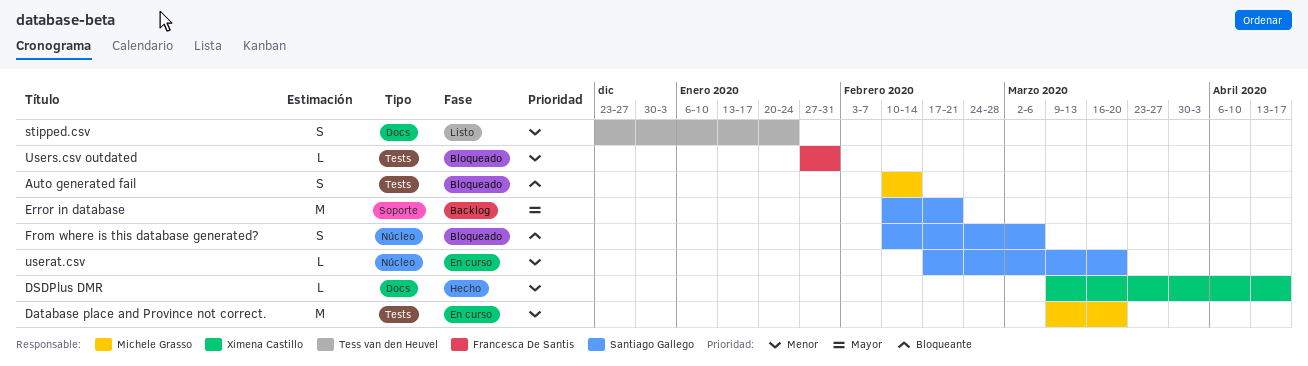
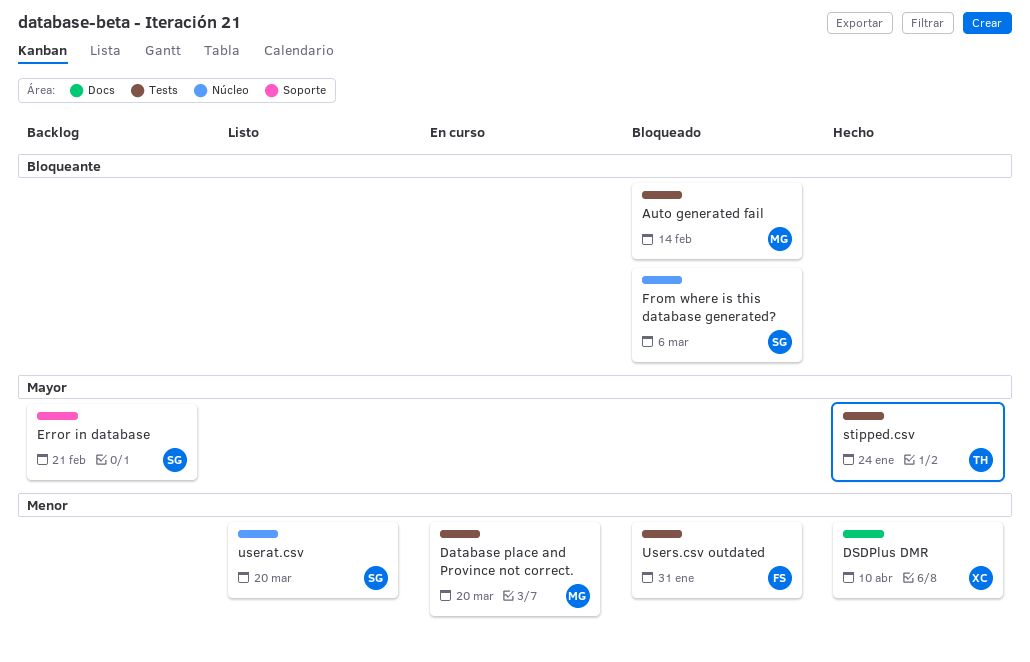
DSDPlus DMR, due: Apr 17 -> Apr 10
stipped.csv, status: Listo -> Hecho
stipped.csv, priority: Menor -> Mayor
stipped.csv, label: Docs -> Tests
userat.csv, status: En curso -> Listo

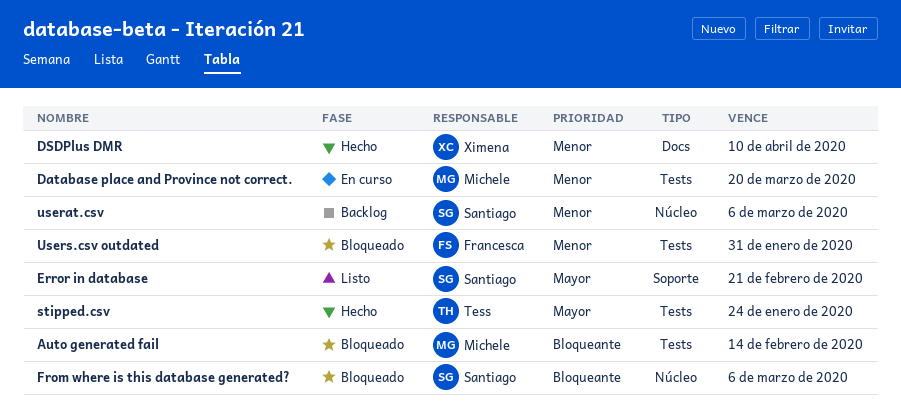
Error in database, status: Backlog -> Listo
userat.csv, status: Listo -> Backlog
userat.csv, due: Mar 20 -> Mar 6

